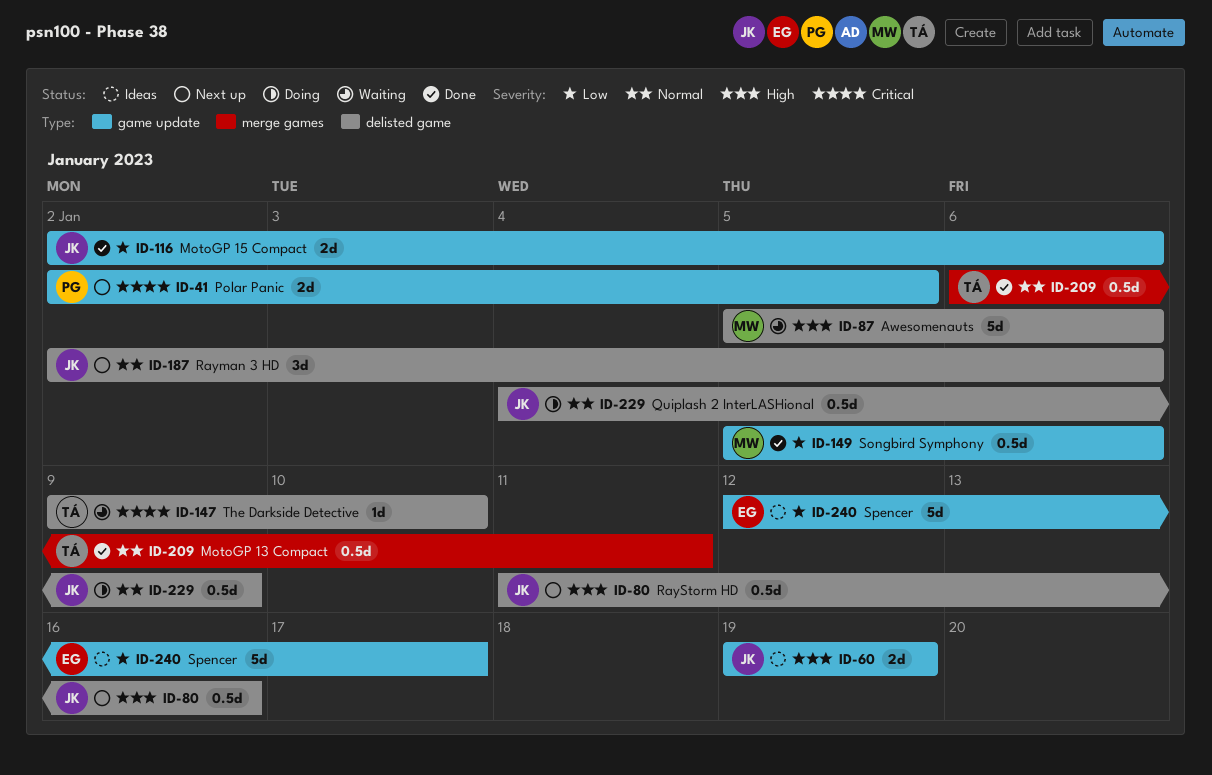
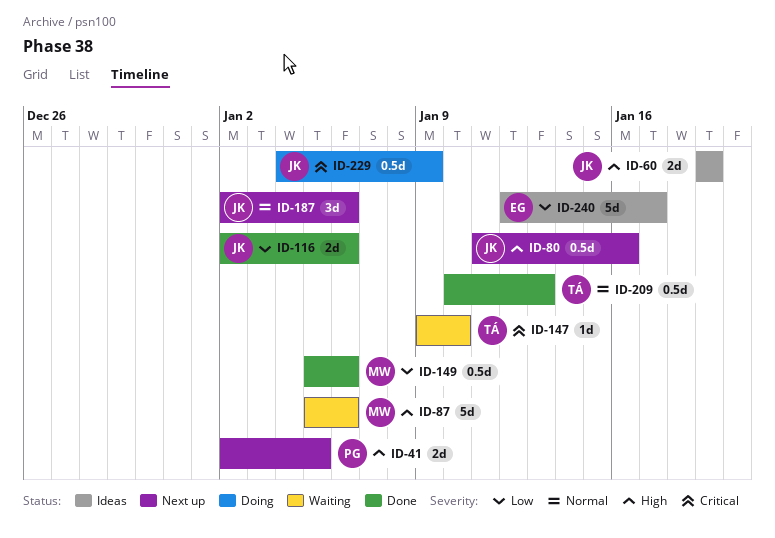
ID-41, priority: Critical -> High
ID-209, start: Jan 6 -> Jan 10
ID-209, due: Jan 11 -> Jan 13
ID-229, priority: Normal -> Critical

